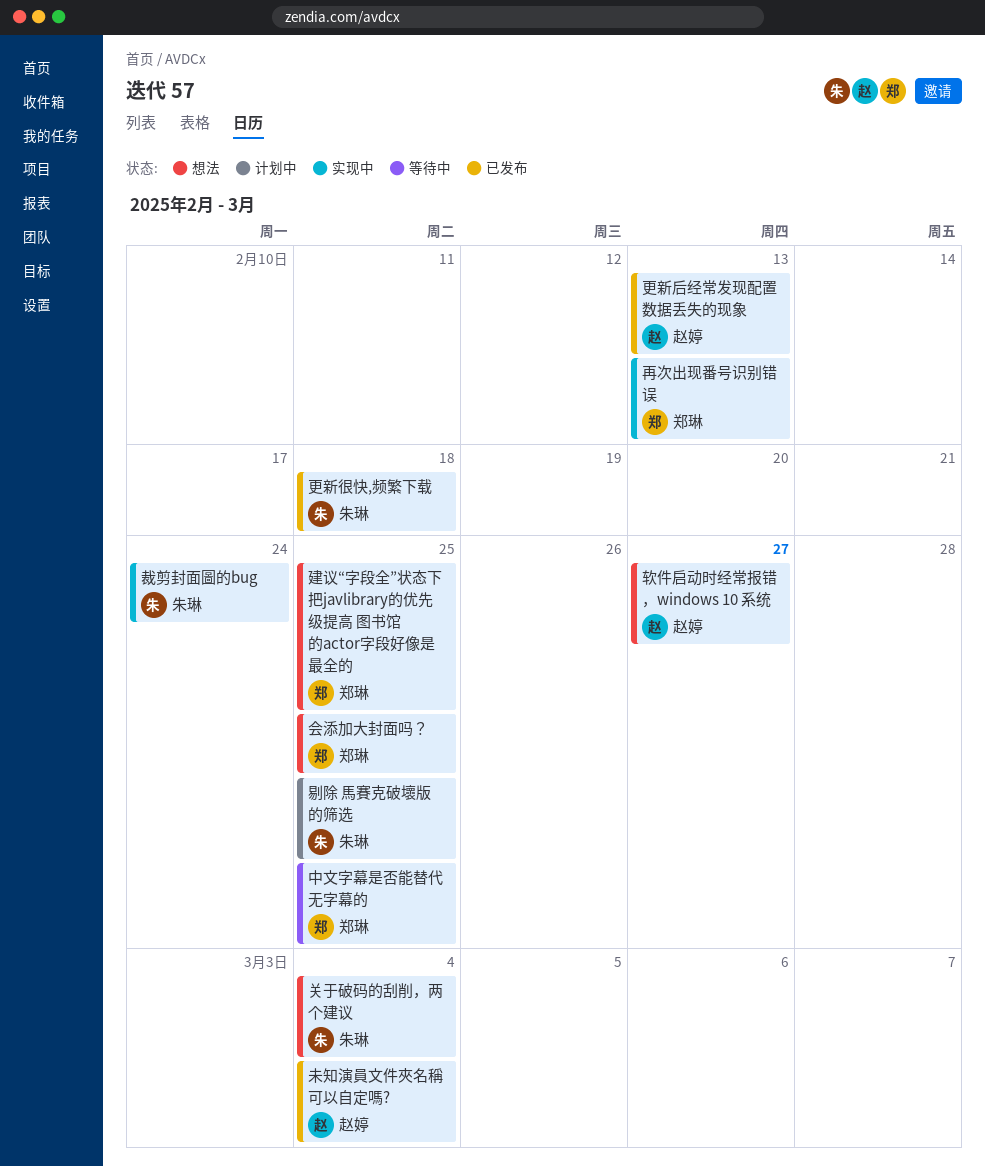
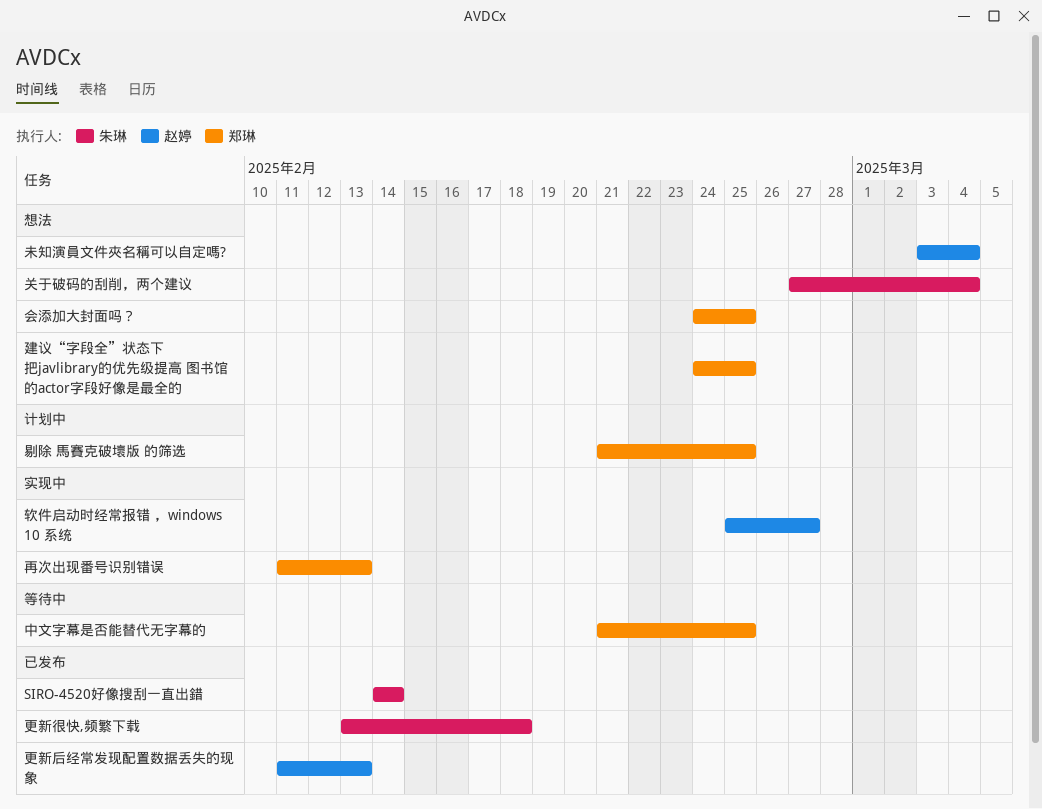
SIRO-4520好像搜刮一直出錯: none -> present
剔除 馬賽克破壞版 的筛选, owner: 朱琳 -> 郑琳
未知演員文件夾名稱可以自定嗎?, status: 已发布 -> 想法
裁剪封面圖的bug: present -> none
软件启动时经常报错 ，windows 10 系统, status: 想法 -> 实现中

